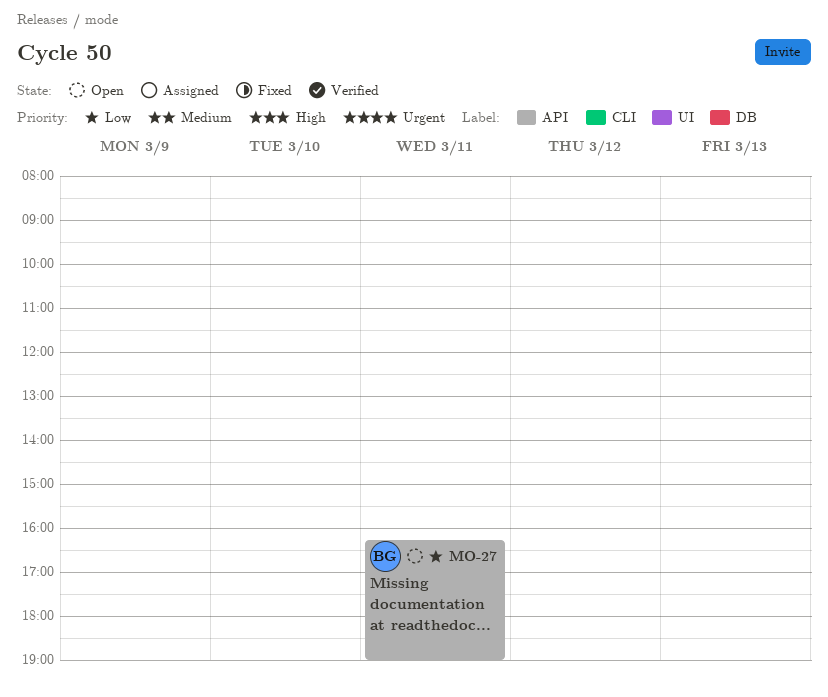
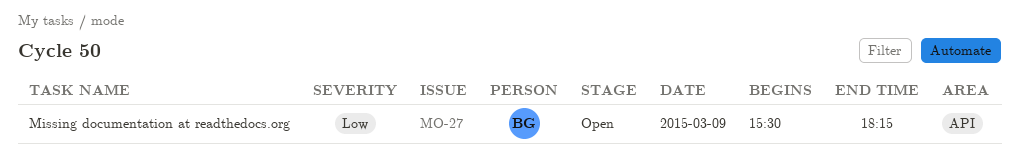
MO-27, day: Mar 11 -> Mar 9
MO-27, begins: 16:15 -> 15:30
MO-27, ends: 19:00 -> 18:15

